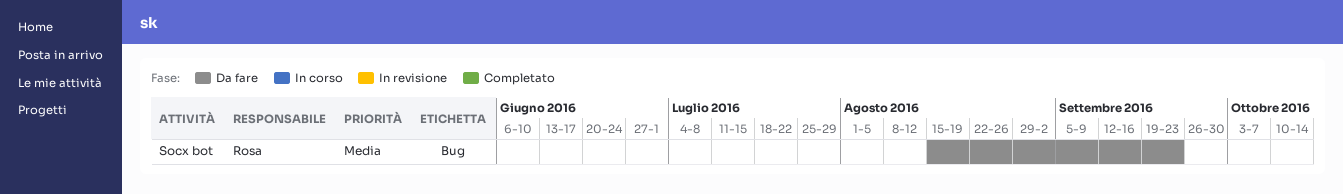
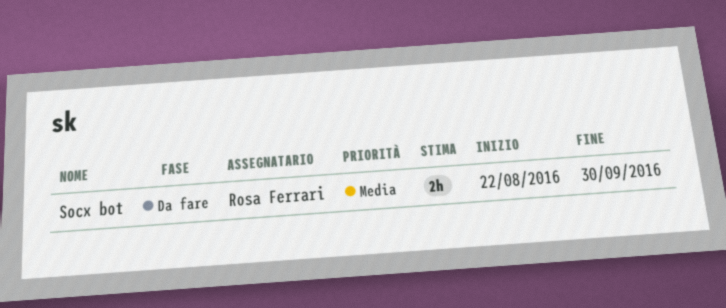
Socx bot, start: Aug 15 -> Aug 22
Socx bot, due: Sep 23 -> Sep 30

